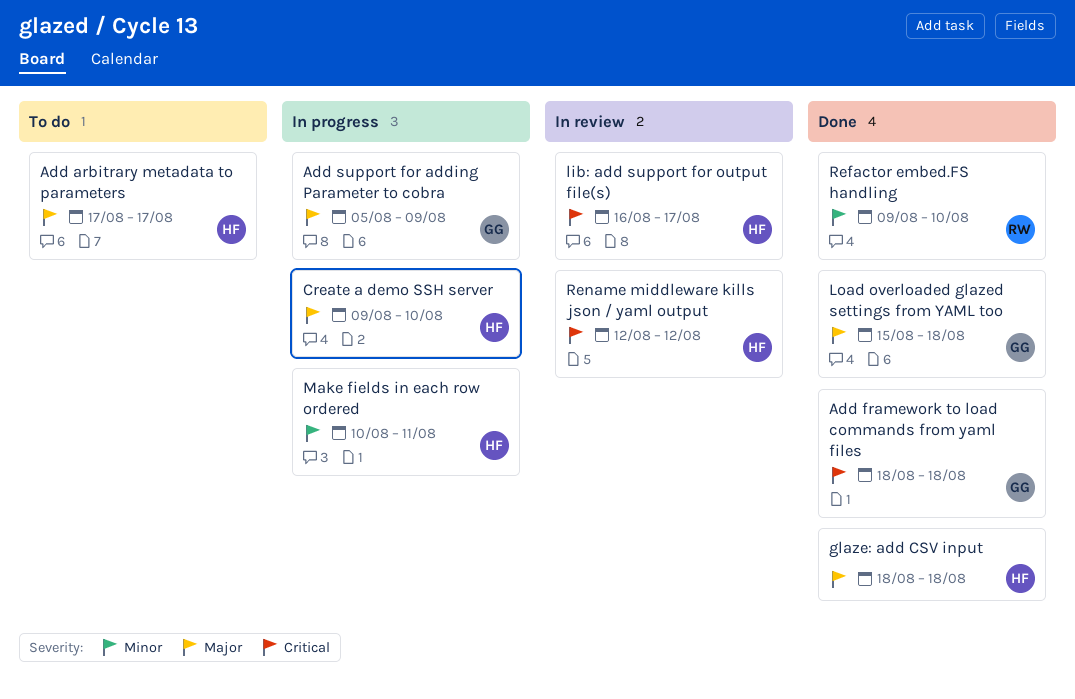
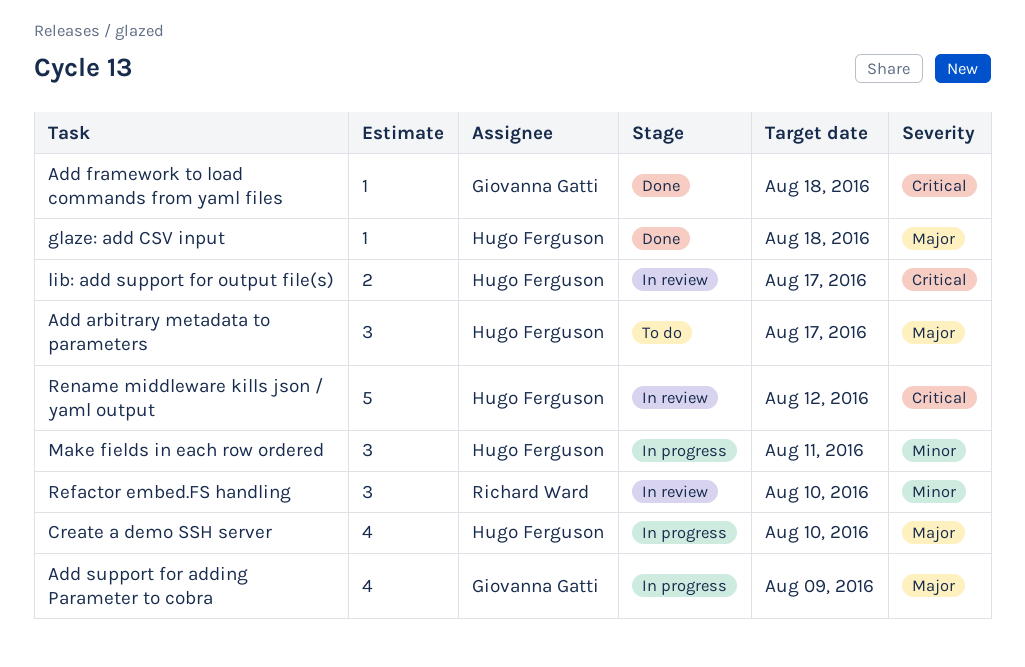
Load overloaded glazed settings from YAML too: present -> none
Refactor embed.FS handling, status: Done -> In review

